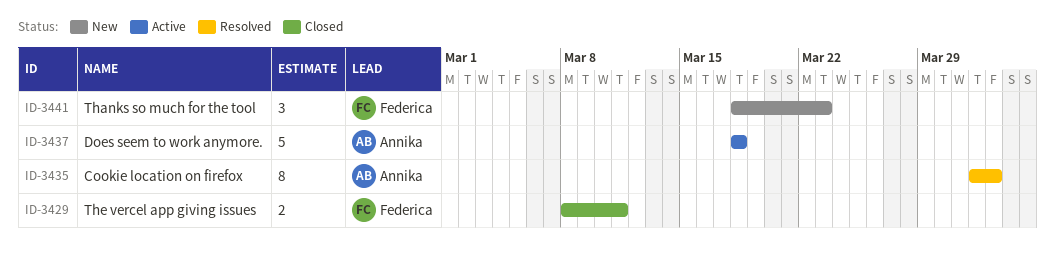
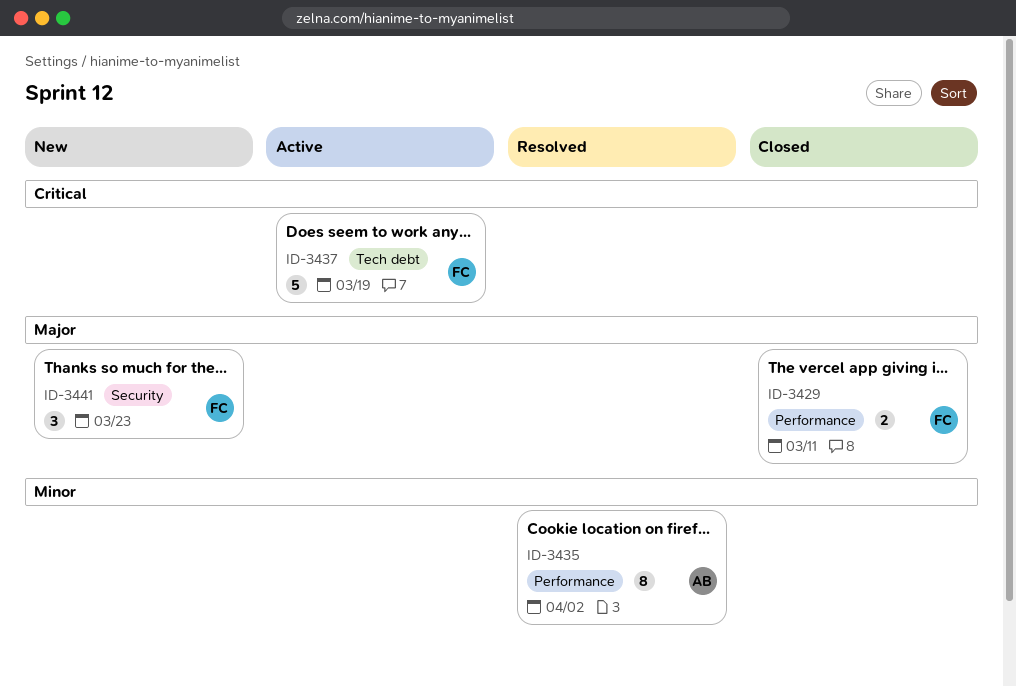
ID-3437, owner: Annika -> Federica
ID-3437, due: Mar 18 -> Mar 19

